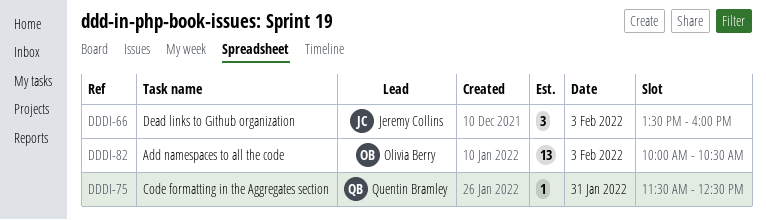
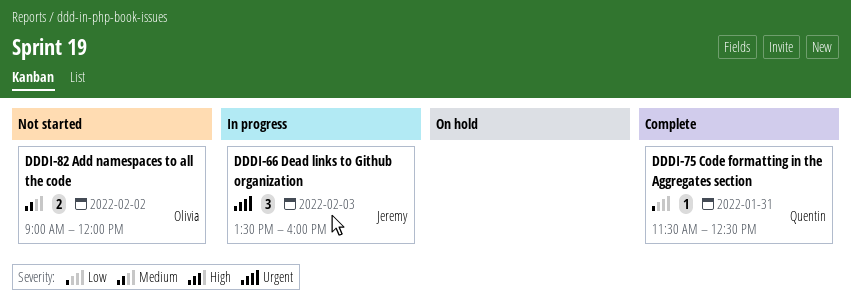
DDDI-82, estimate: 13 -> 2
DDDI-82, day: Feb 3 -> Feb 2
DDDI-82, begins: 10:00 -> 09:00
DDDI-82, ends: 10:30 -> 12:00

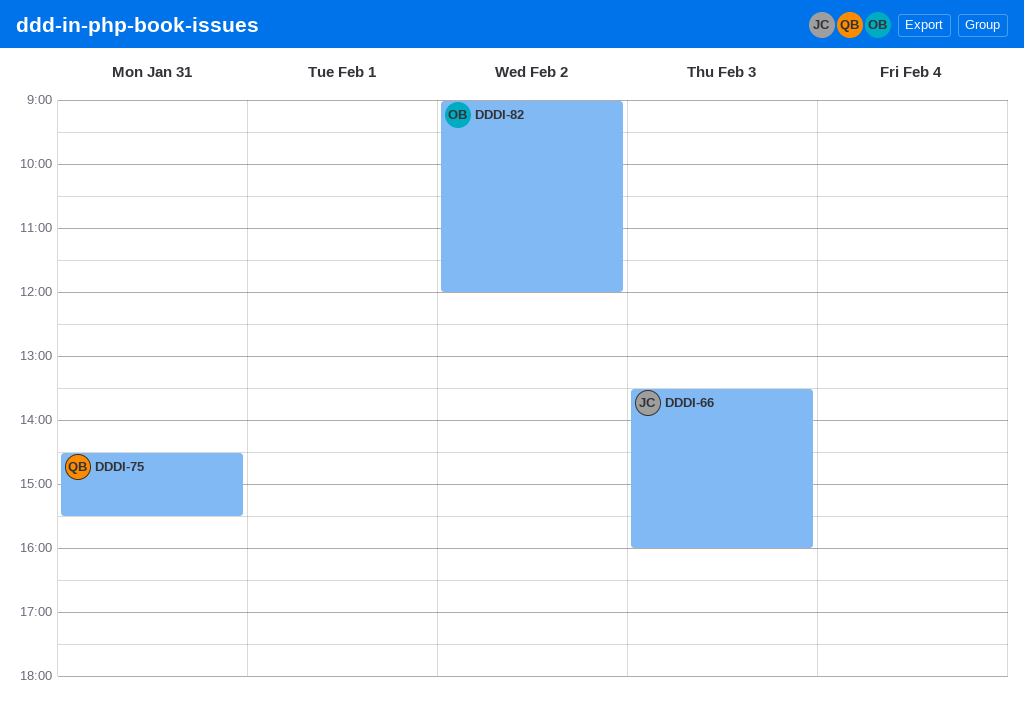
DDDI-75, begins: 11:30 -> 14:30
DDDI-75, ends: 12:30 -> 15:30

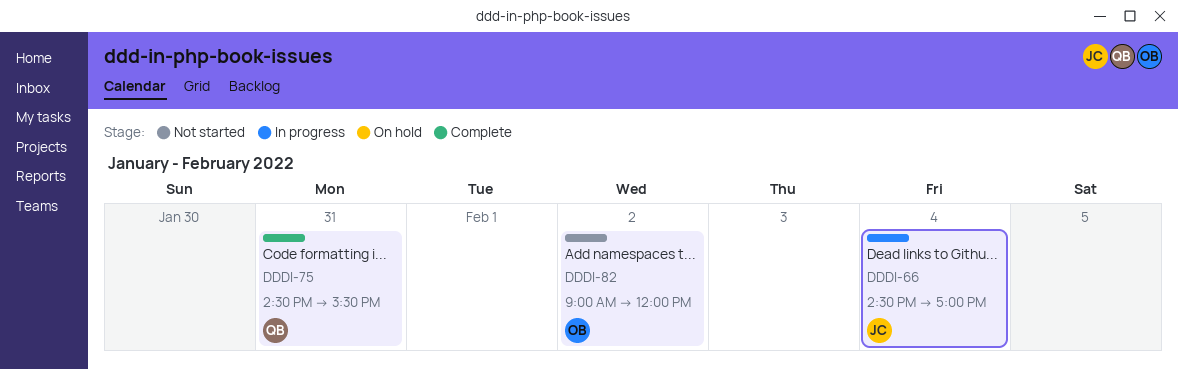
DDDI-66, day: Feb 3 -> Feb 4
DDDI-66, begins: 13:30 -> 14:30
DDDI-66, ends: 16:00 -> 17:00

